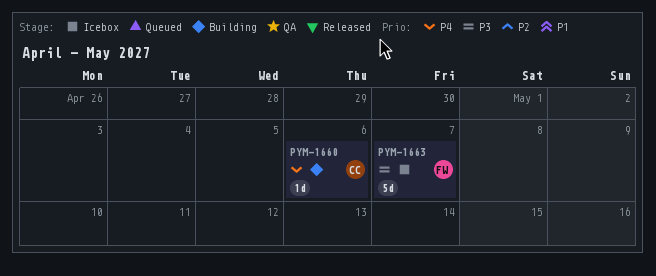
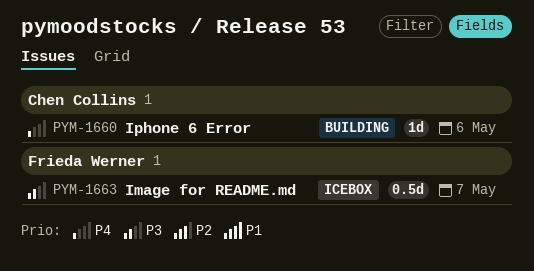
PYM-1663, estimate: 5d -> 0.5d

